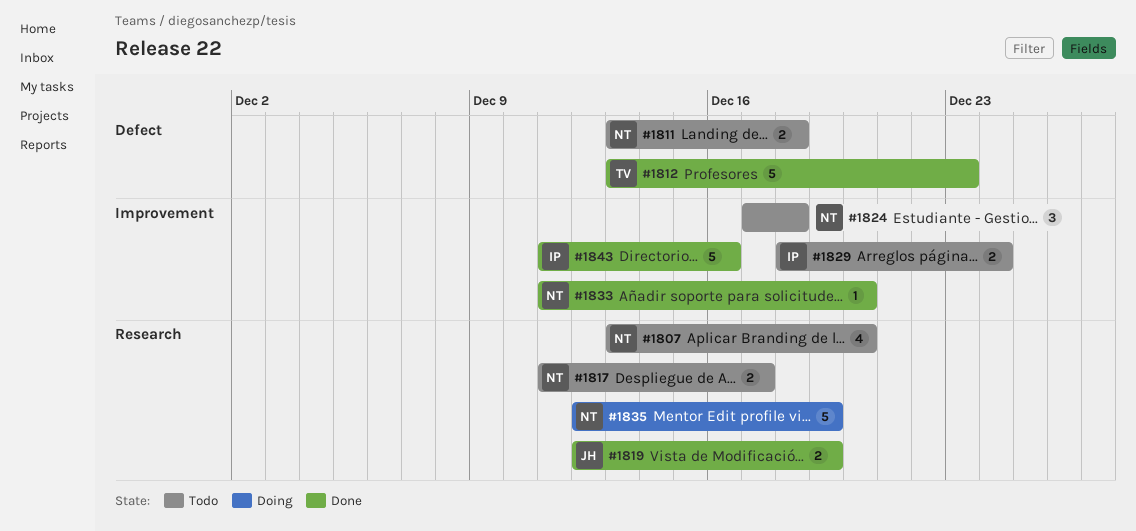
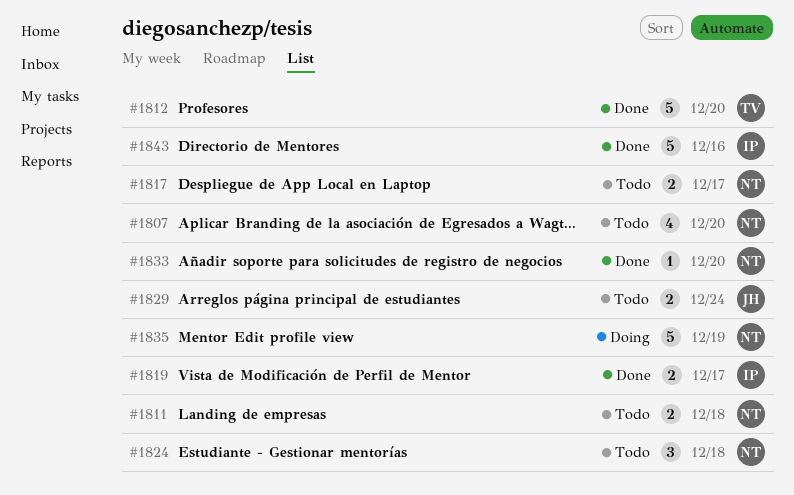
#1812, due: Dec 23 -> Dec 20
#1819, owner: JH -> IP
#1819, due: Dec 19 -> Dec 17
#1829, owner: IP -> JH

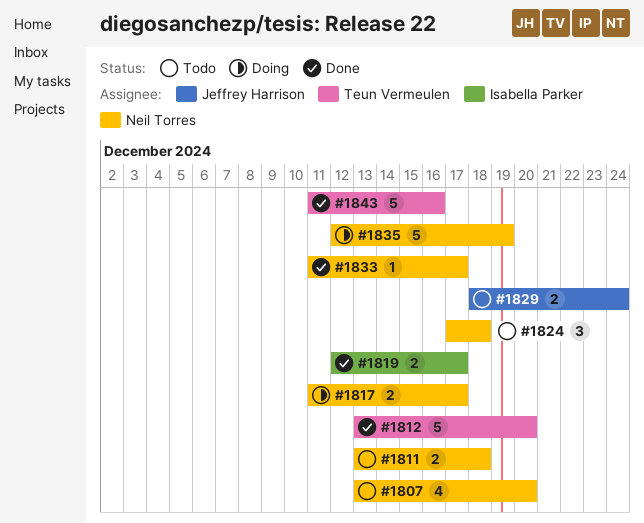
#1817, status: Todo -> Doing
#1833, due: Dec 20 -> Dec 17
#1843, owner: Isabella Parker -> Teun Vermeulen

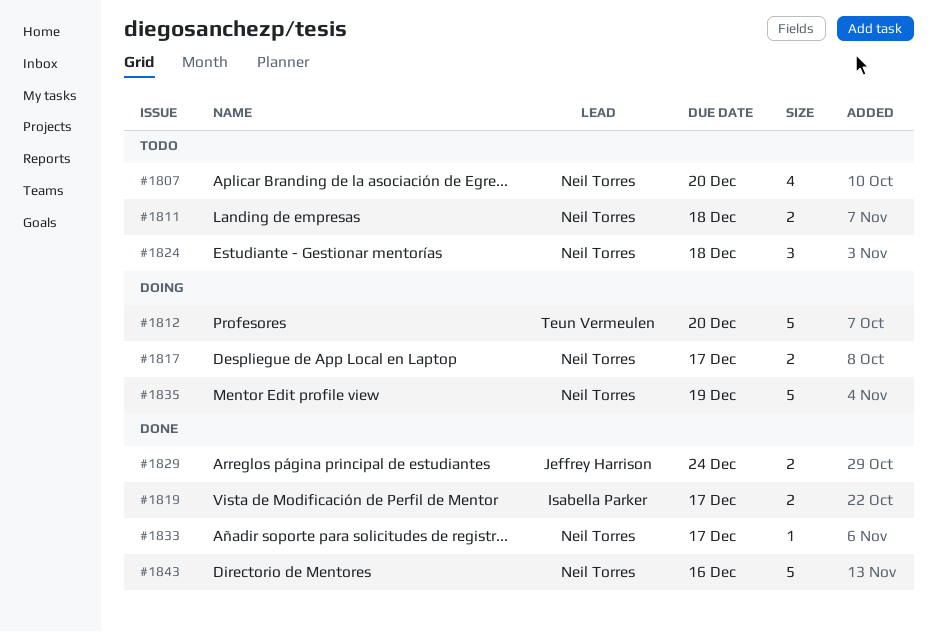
#1812, status: Done -> Doing
#1829, status: Todo -> Done
#1843, owner: Teun Vermeulen -> Neil Torres

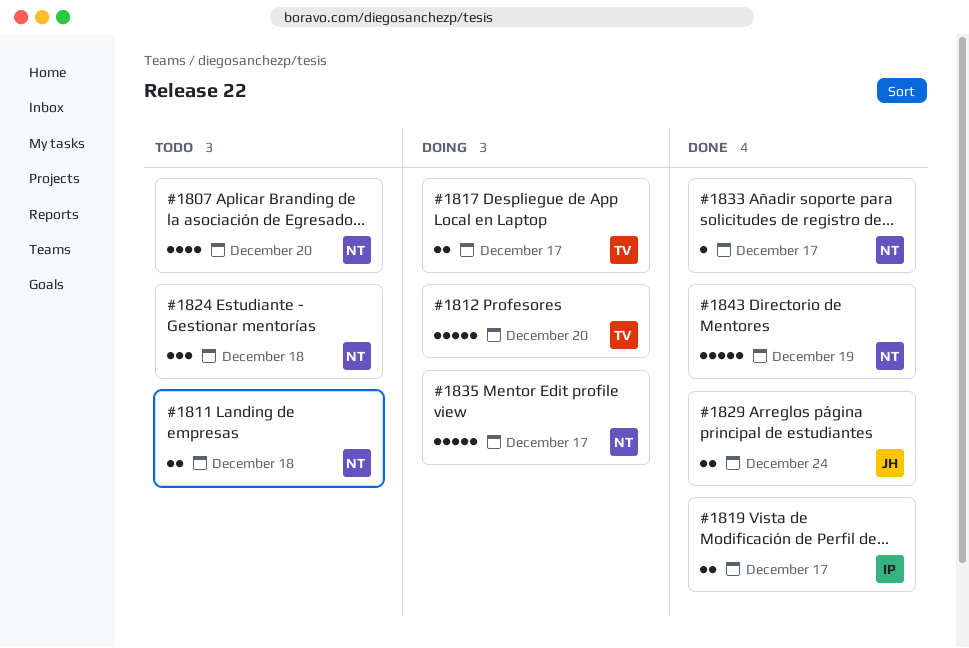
#1817, owner: Neil Torres -> Teun Vermeulen
#1835, due: Dec 19 -> Dec 17
#1843, due: Dec 16 -> Dec 19

